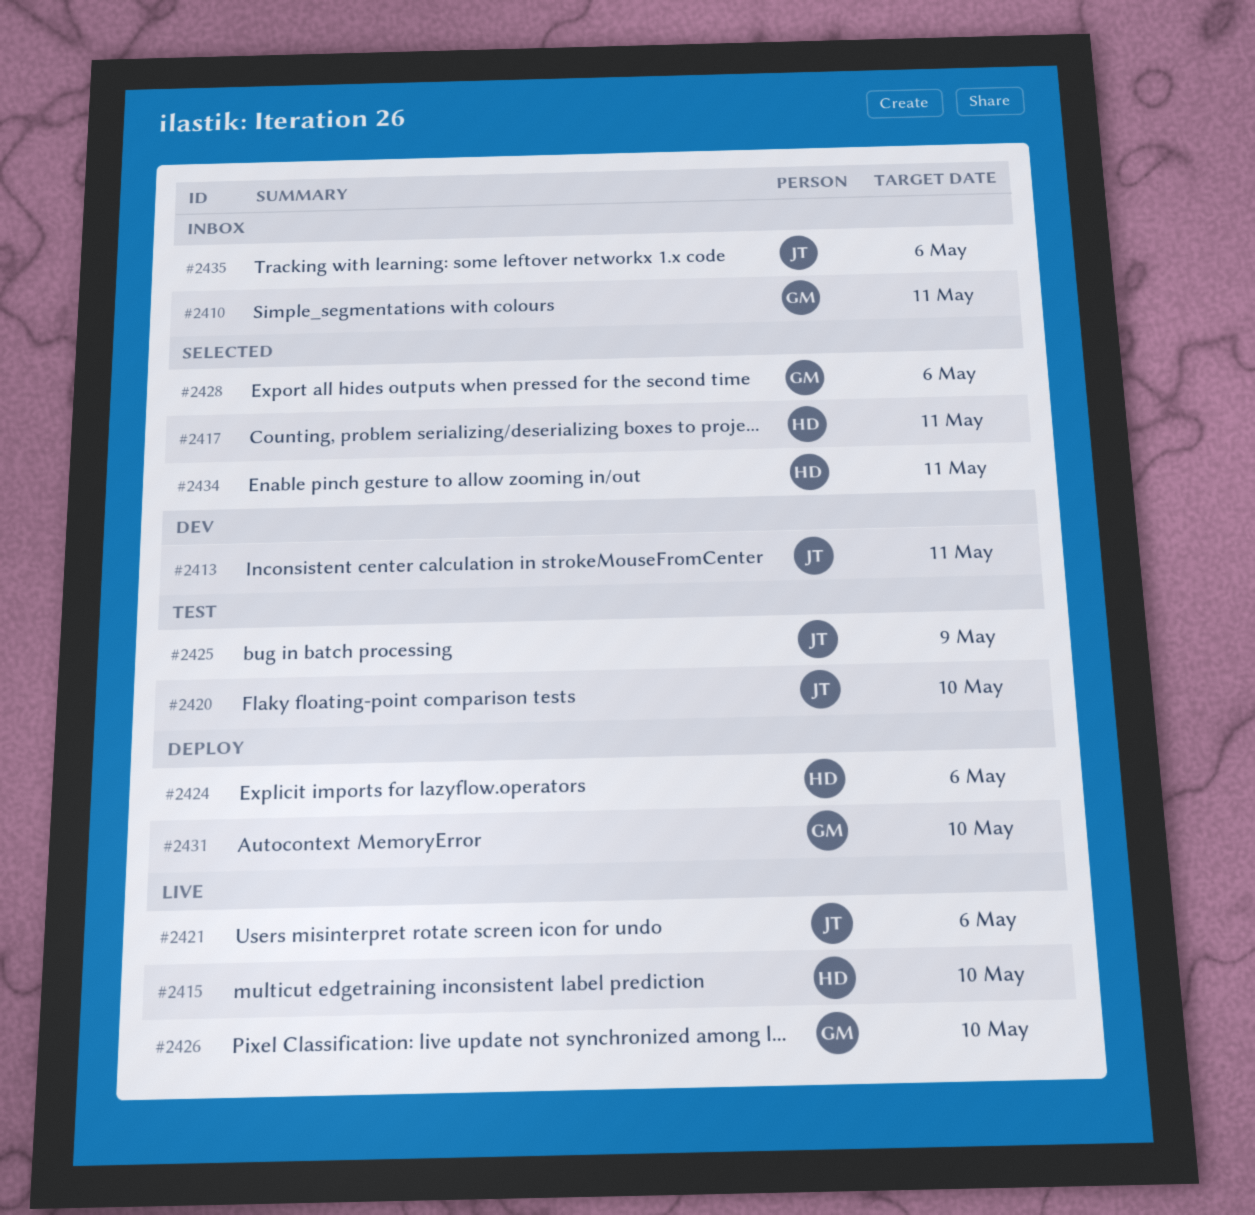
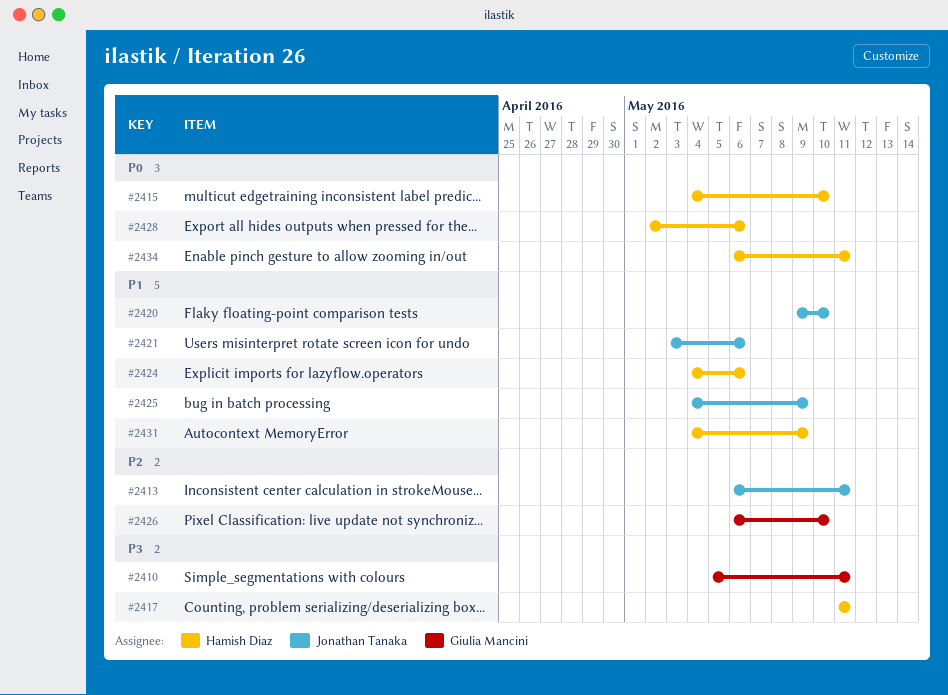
#2428, owner: Giulia Mancini -> Hamish Diaz
#2431, owner: Giulia Mancini -> Hamish Diaz
#2431, due: May 10 -> May 9
#2435: present -> none

